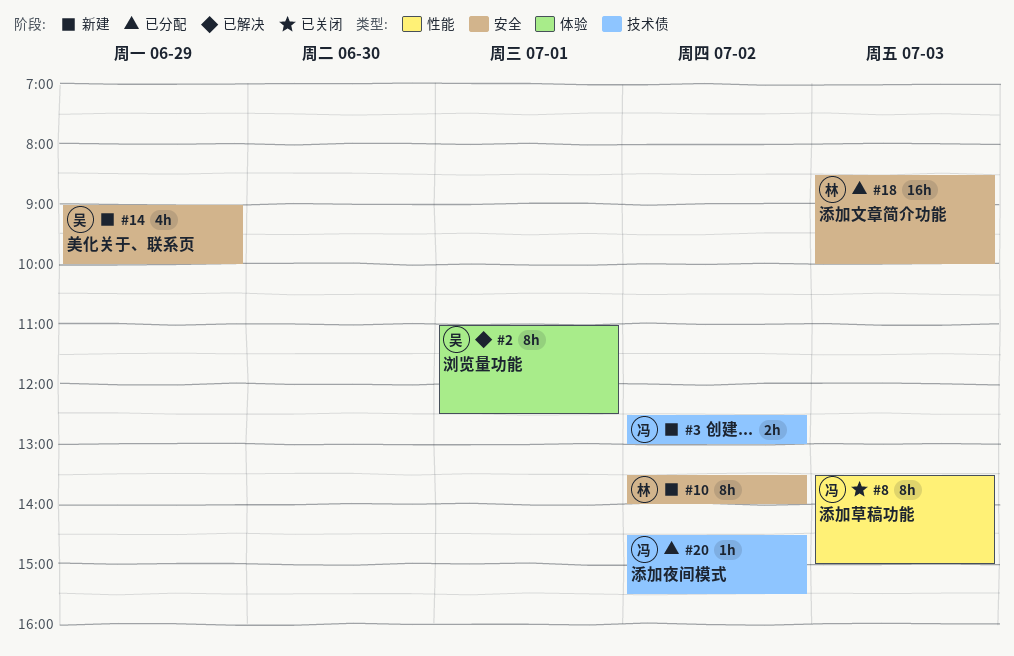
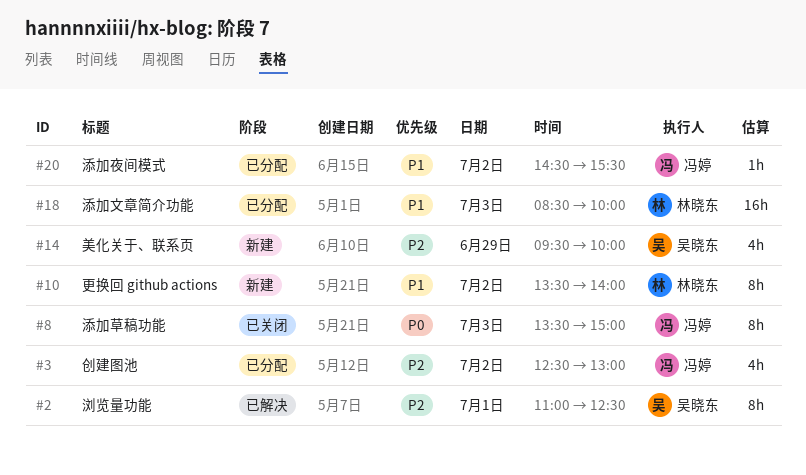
#3, status: 新建 -> 已分配
#3, estimate: 2h -> 4h
#14, begins: 09:00 -> 09:30

